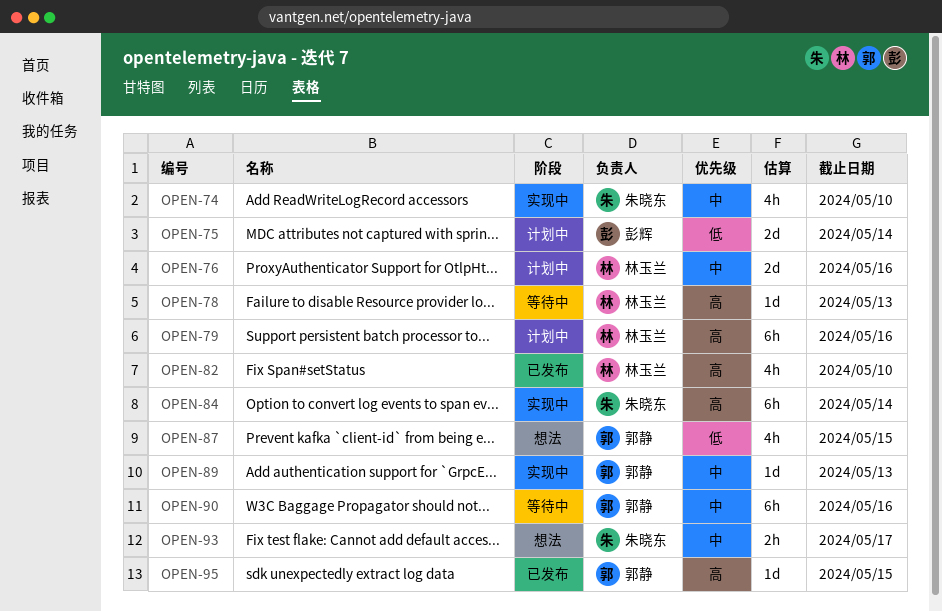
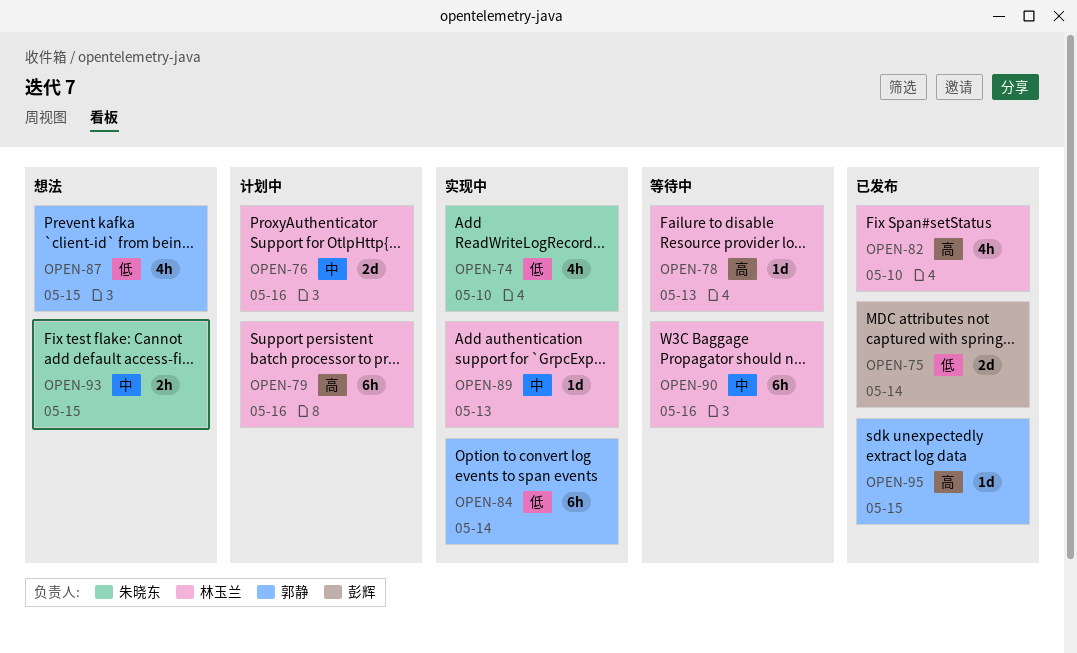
OPEN-74, priority: 中 -> 低
OPEN-75, status: 计划中 -> 已发布
OPEN-84, owner: 朱晓东 -> 郭静
OPEN-84, priority: 高 -> 低
OPEN-89, owner: 郭静 -> 林玉兰
OPEN-90, owner: 郭静 -> 林玉兰
OPEN-93, due: May 17 -> May 15

